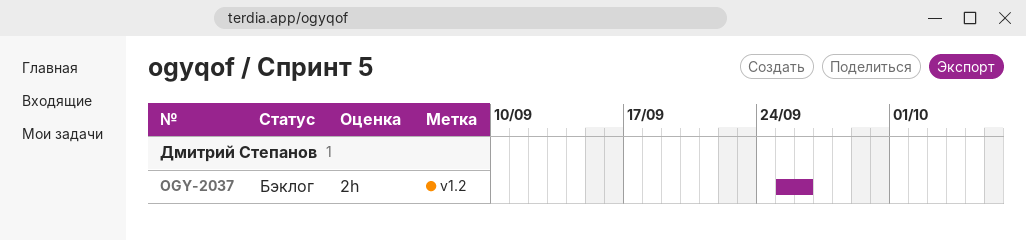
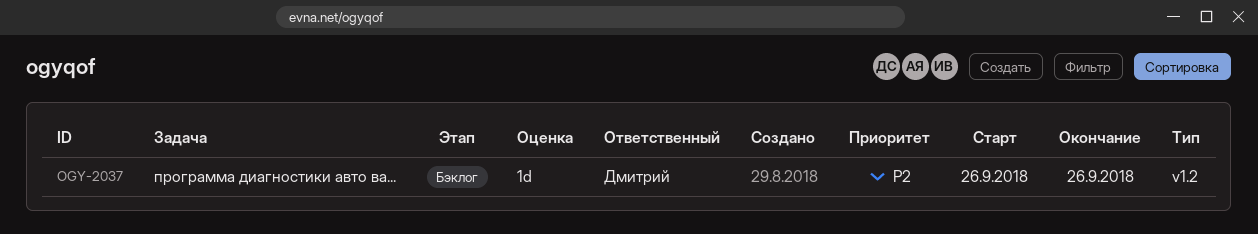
OGY-2037, estimate: 2h -> 1d
OGY-2037, start: Sep 25 -> Sep 26

